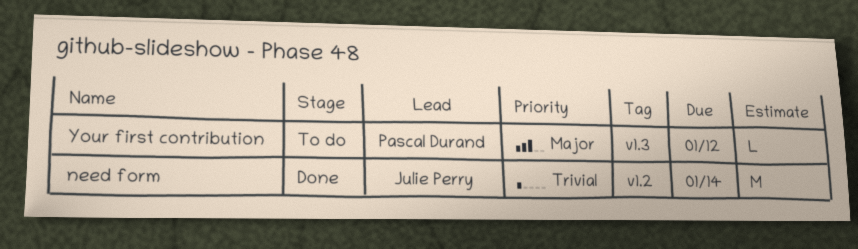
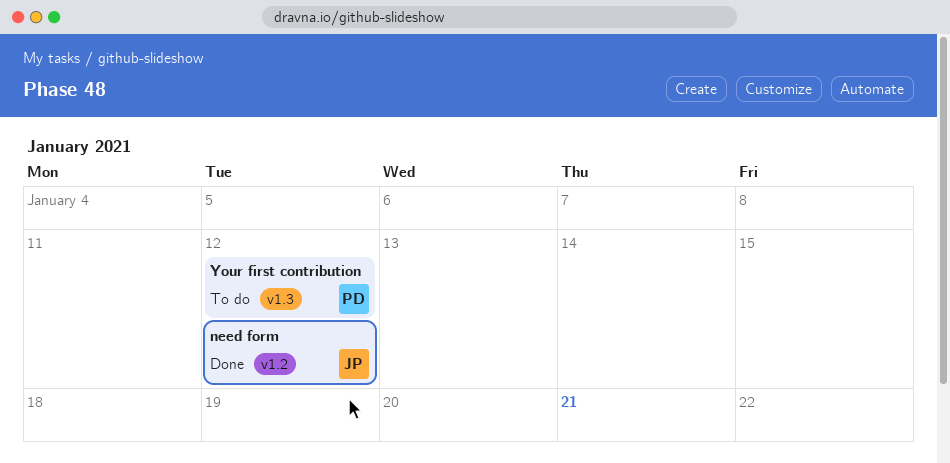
need form, due: Jan 14 -> Jan 12

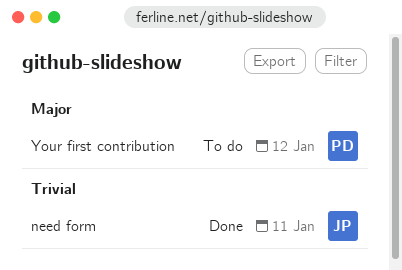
need form, due: Jan 12 -> Jan 11

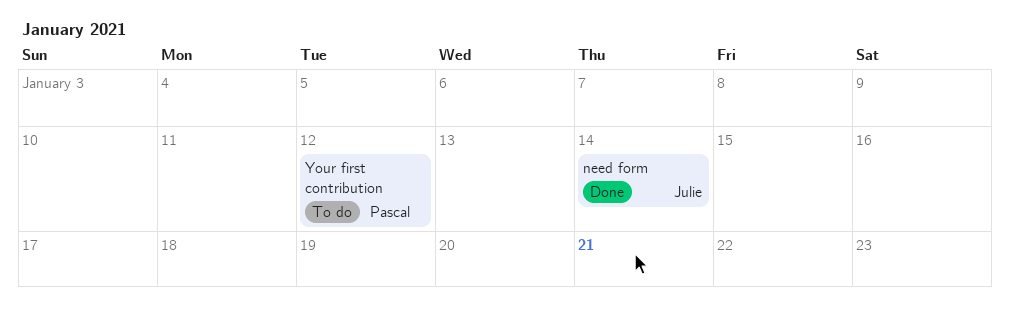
need form, due: Jan 11 -> Jan 14

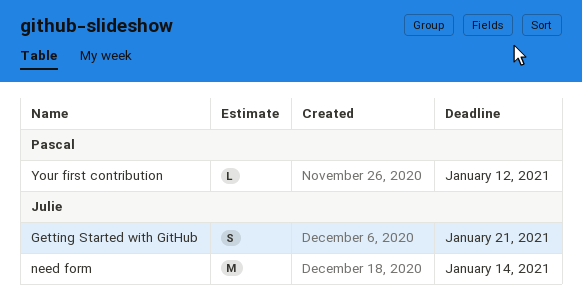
Getting Started with GitHub: none -> present

